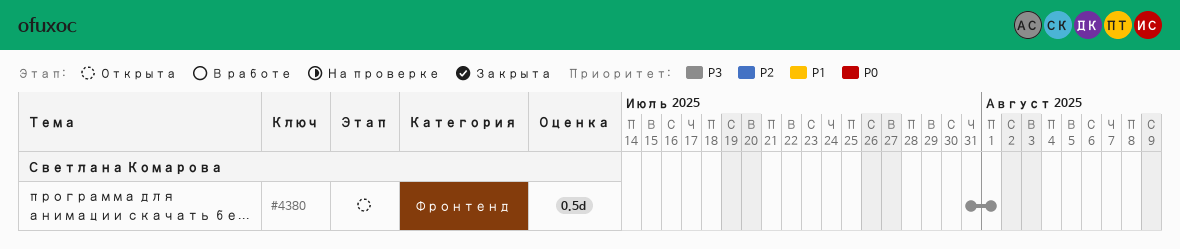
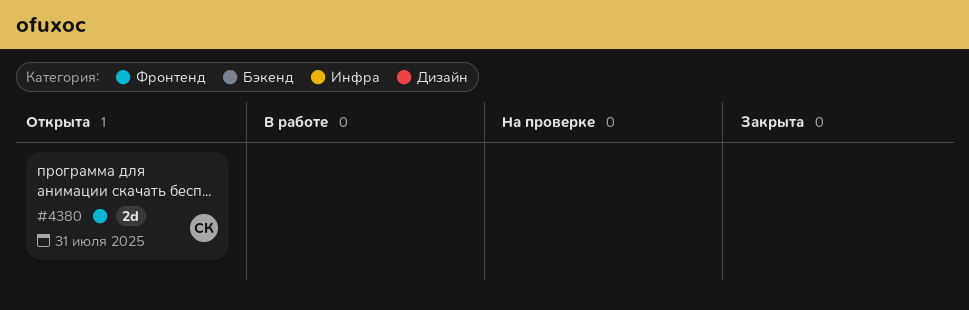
#4380, estimate: 0.5d -> 2d
#4380, due: Aug 1 -> Jul 31

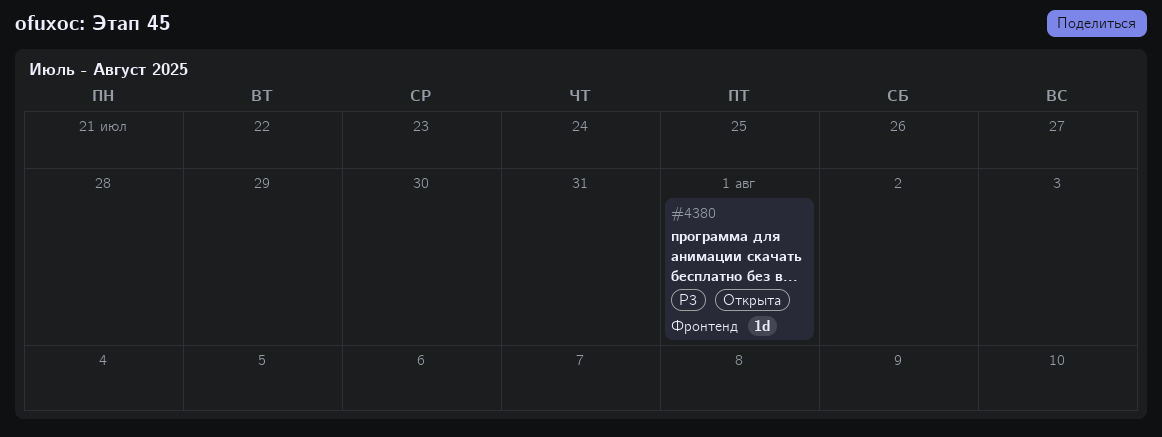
#4380, estimate: 2d -> 1d
#4380, due: Jul 31 -> Aug 1

